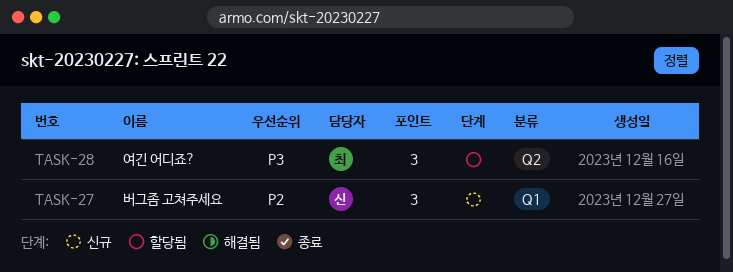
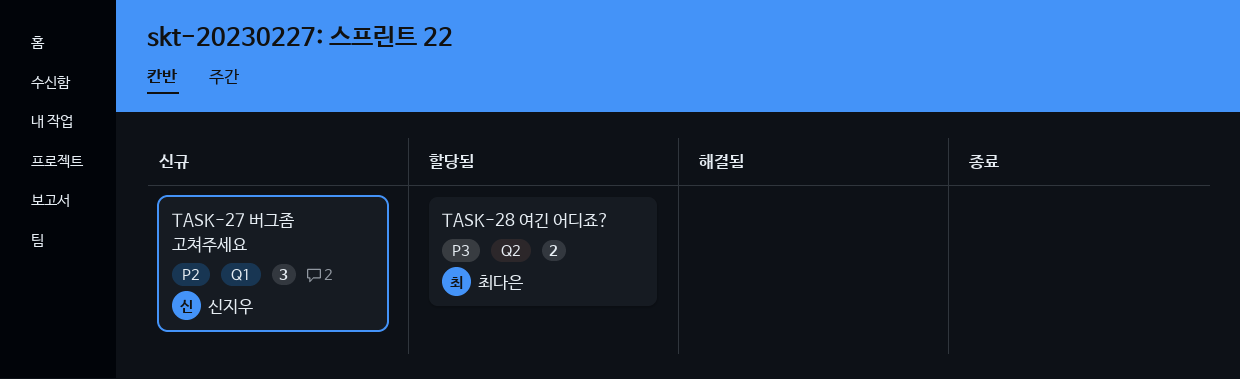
TASK-28, estimate: 3 -> 2

